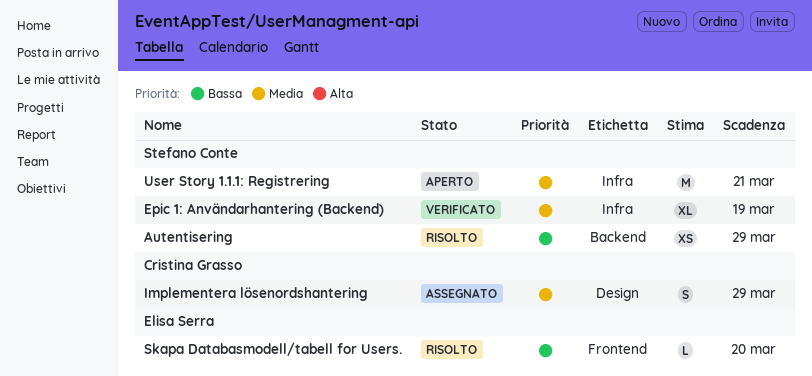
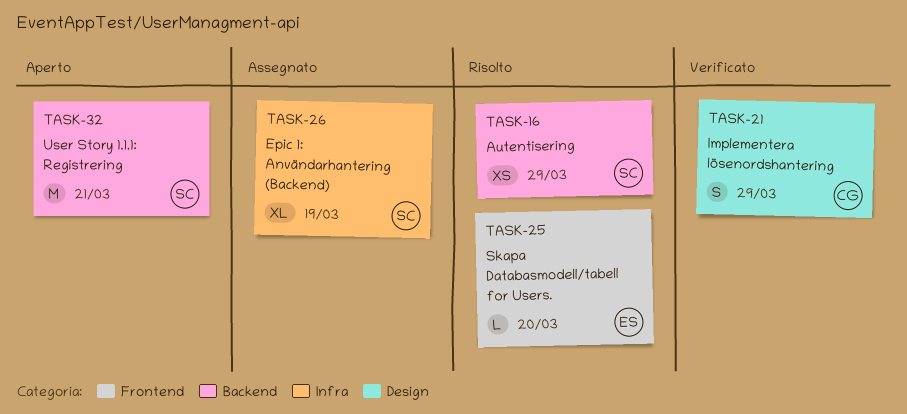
Epic 1: Användarhantering (Backend), status: Verificato -> Assegnato
Implementera lösenordshantering, status: Assegnato -> Verificato
User Story 1.1.1: Registrering, label: Infra -> Backend

